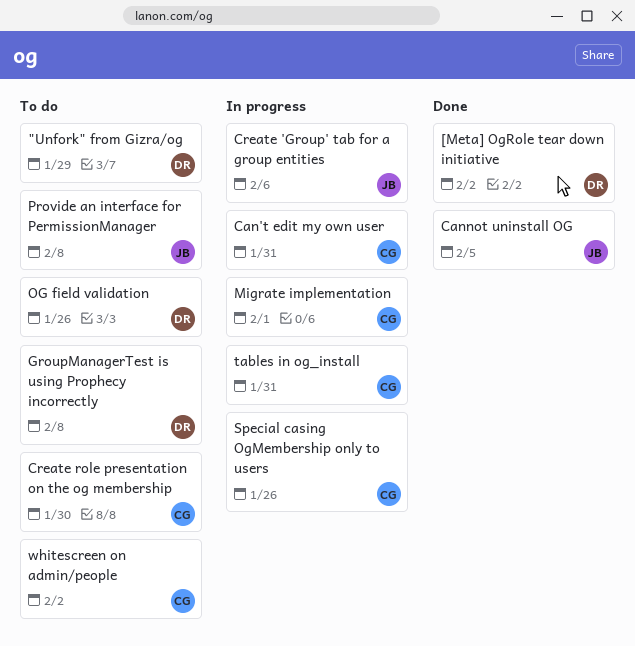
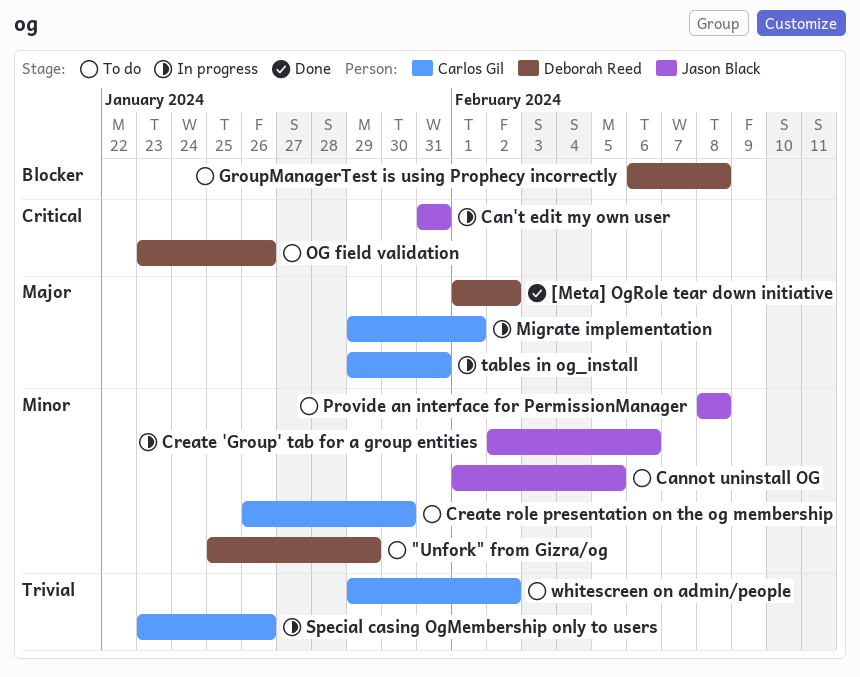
Can't edit my own user, owner: Carlos Gil -> Jason Black
Cannot uninstall OG, status: Done -> To do

